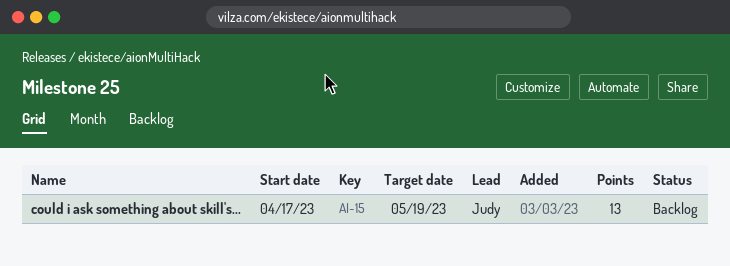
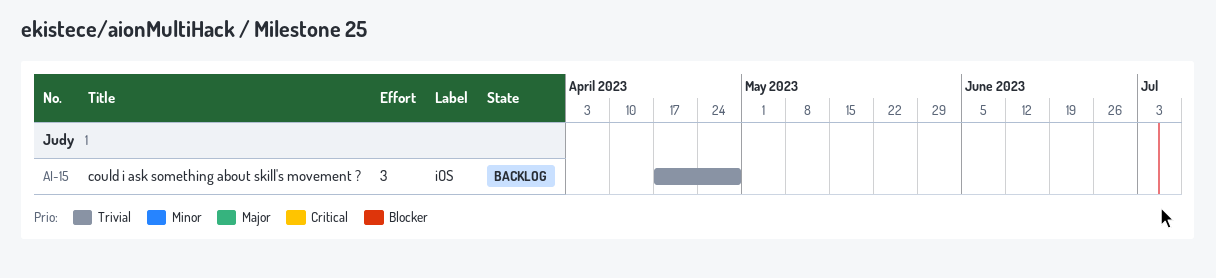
AI-15, estimate: 13 -> 3
AI-15, due: May 19 -> Apr 28

